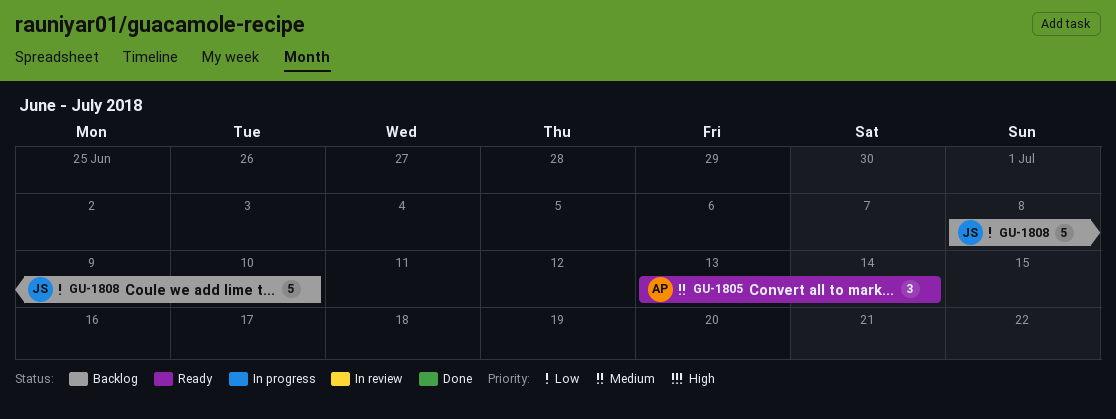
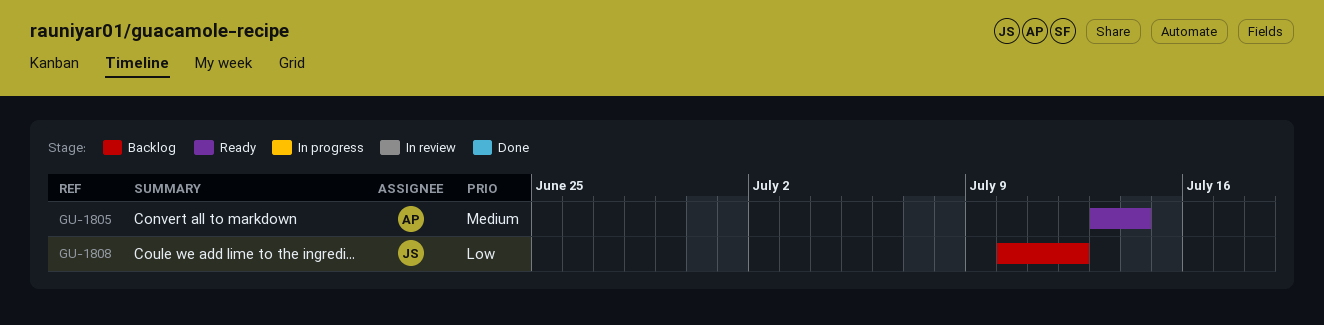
GU-1808, start: Jul 8 -> Jul 10
GU-1808, due: Jul 10 -> Jul 12

